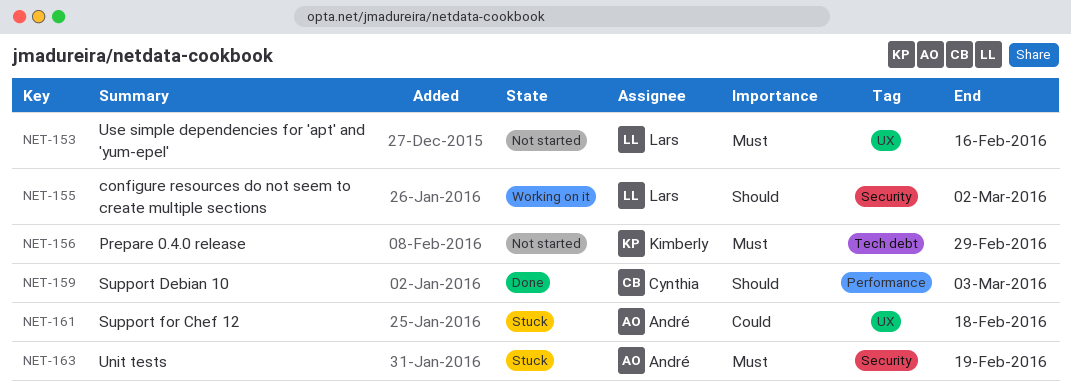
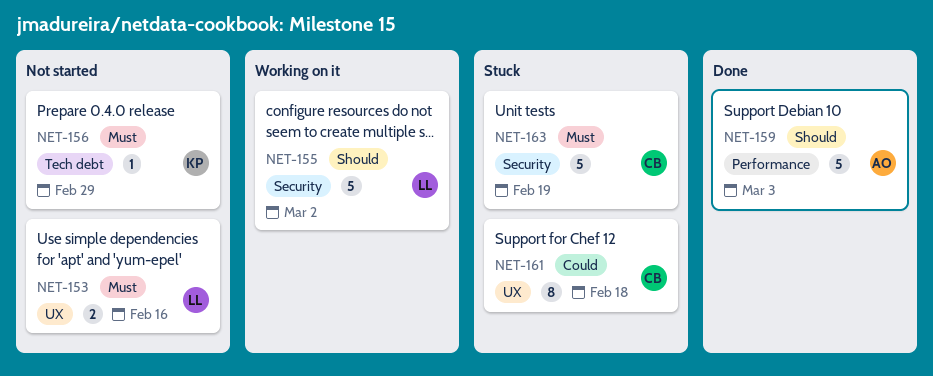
NET-159, owner: Cynthia -> André
NET-161, owner: André -> Cynthia
NET-163, owner: André -> Cynthia

